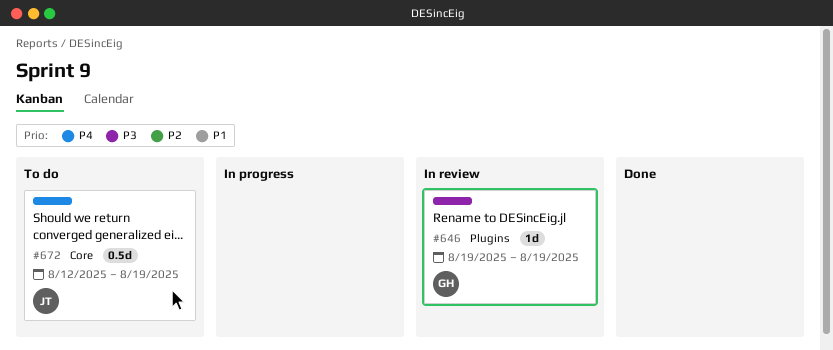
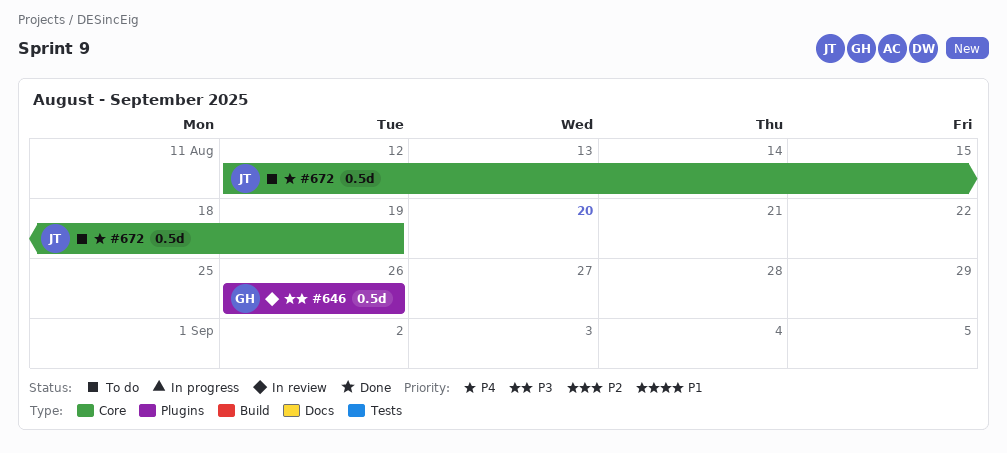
#646, estimate: 1d -> 0.5d
#646, start: Aug 19 -> Aug 26
#646, due: Aug 19 -> Aug 26

